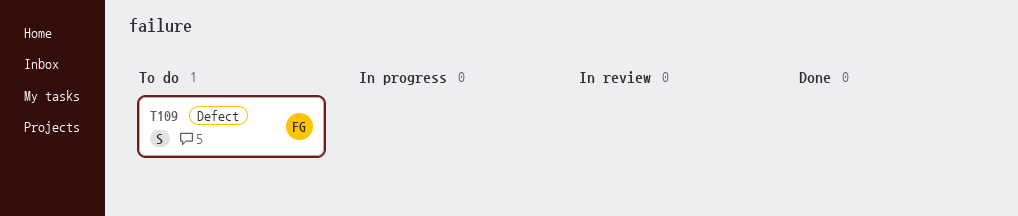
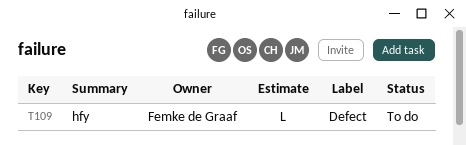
T109, estimate: S -> L

